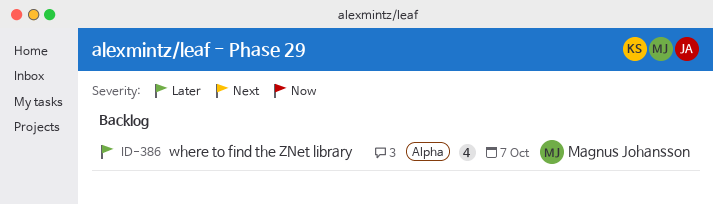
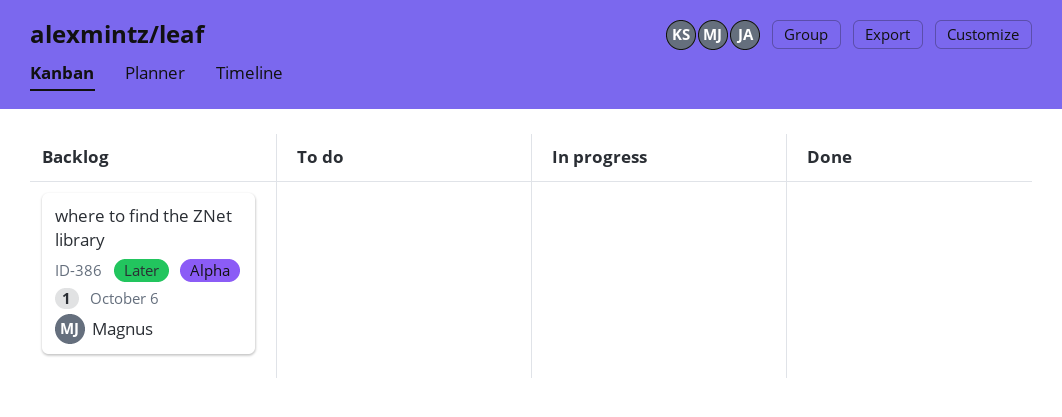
ID-386, estimate: 4 -> 1
ID-386, due: Oct 7 -> Oct 6

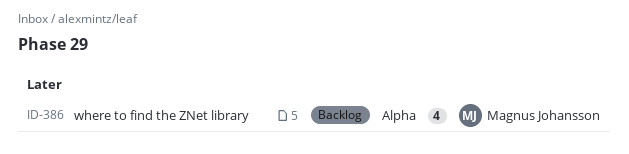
ID-386, estimate: 1 -> 4

